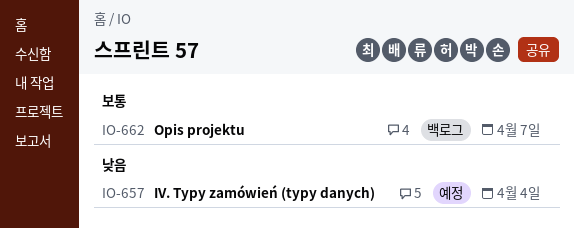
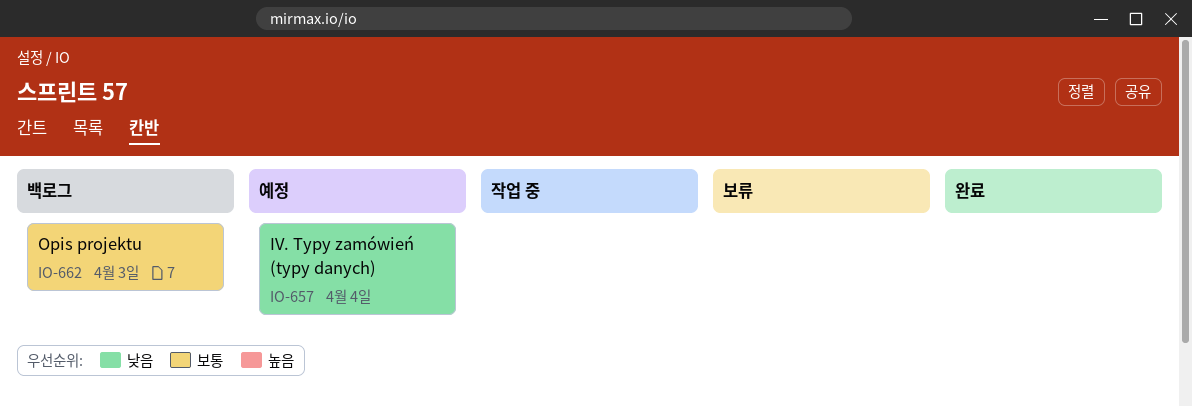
IO-662, due: Apr 7 -> Apr 3

